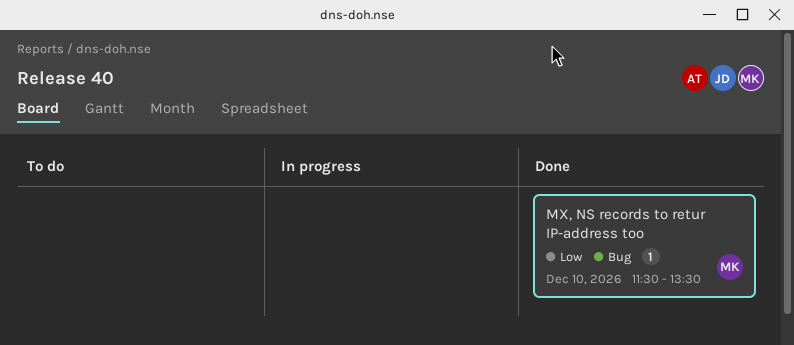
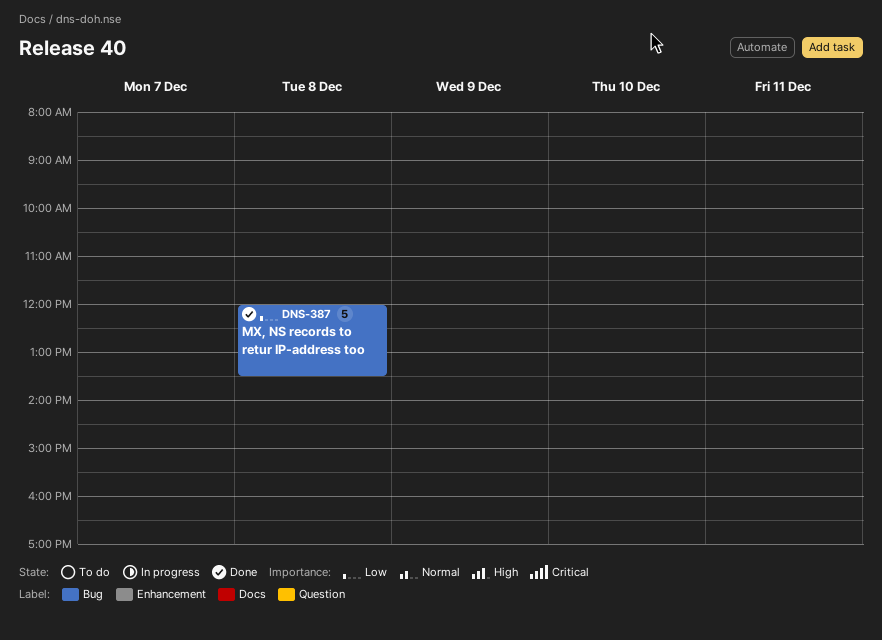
MX, NS records to retur IP-address too, estimate: 1 -> 5
MX, NS records to retur IP-address too, day: Dec 10 -> Dec 8
MX, NS records to retur IP-address too, begins: 11:30 -> 12:00

